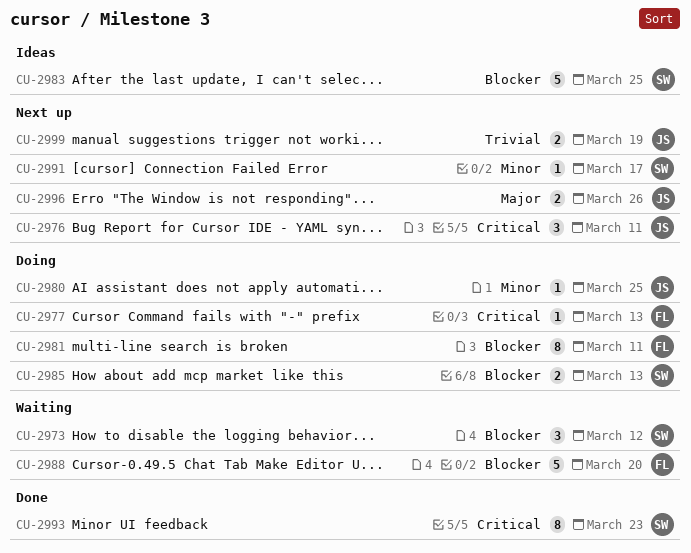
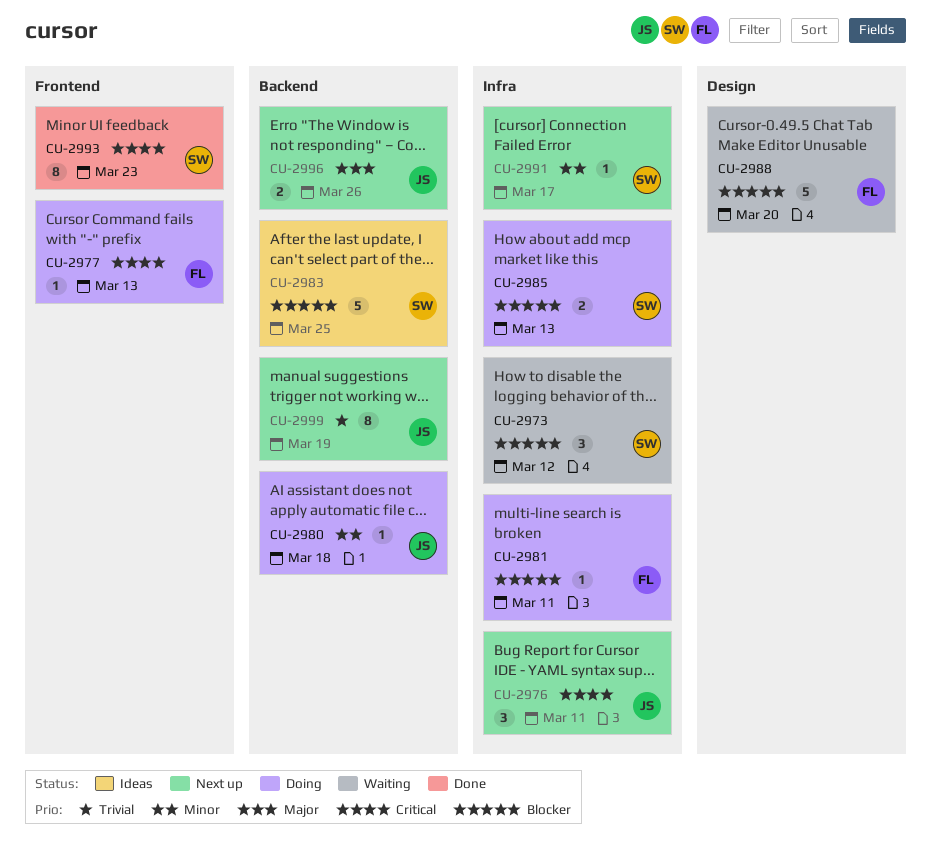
CU-2980, due: Mar 25 -> Mar 18
CU-2981, estimate: 8 -> 1
CU-2999, estimate: 2 -> 8

